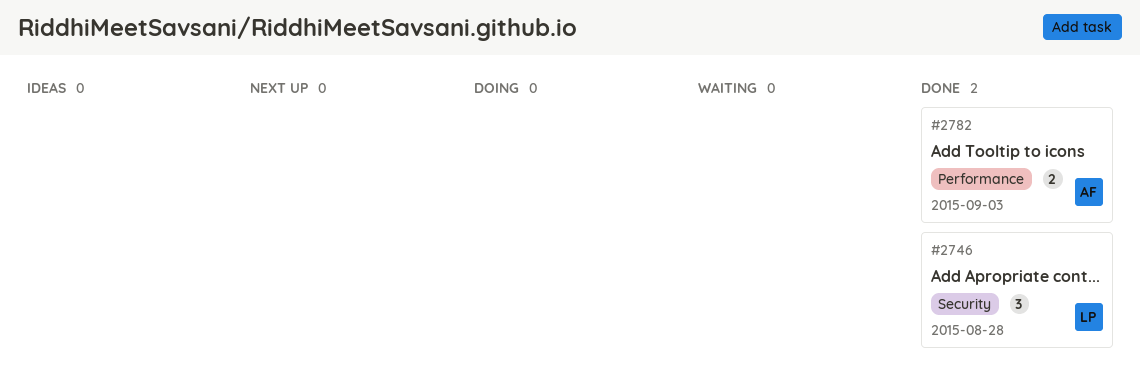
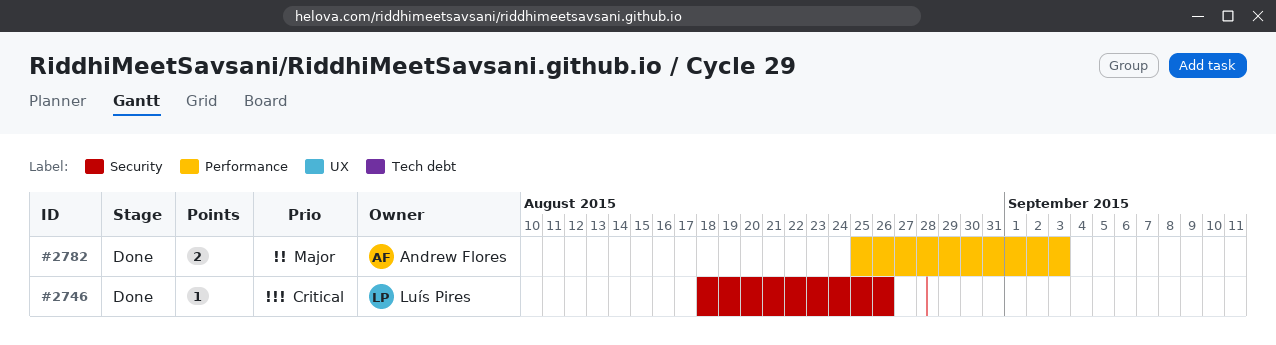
#2746, estimate: 3 -> 1
#2746, due: Aug 28 -> Aug 26

